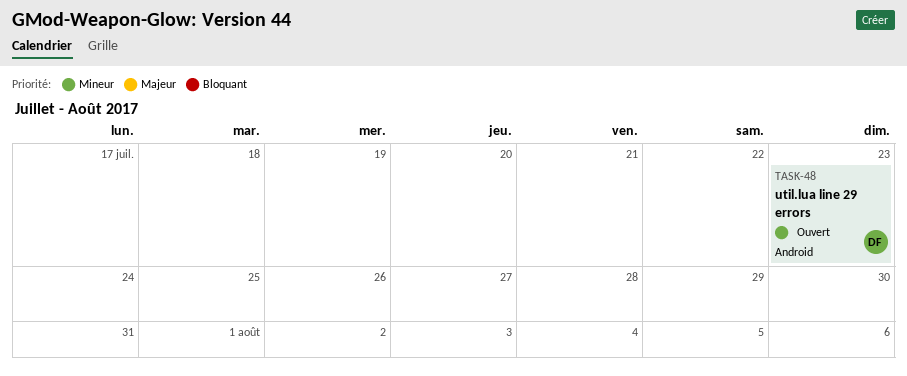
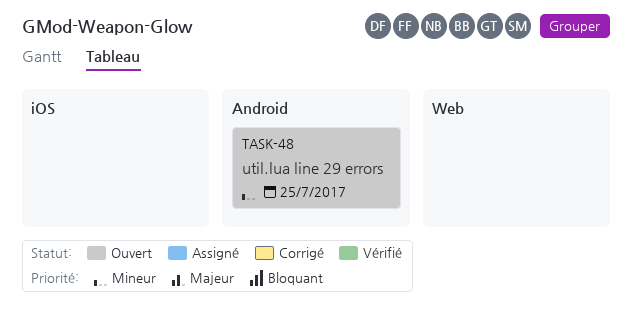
TASK-48, due: Jul 23 -> Jul 25

